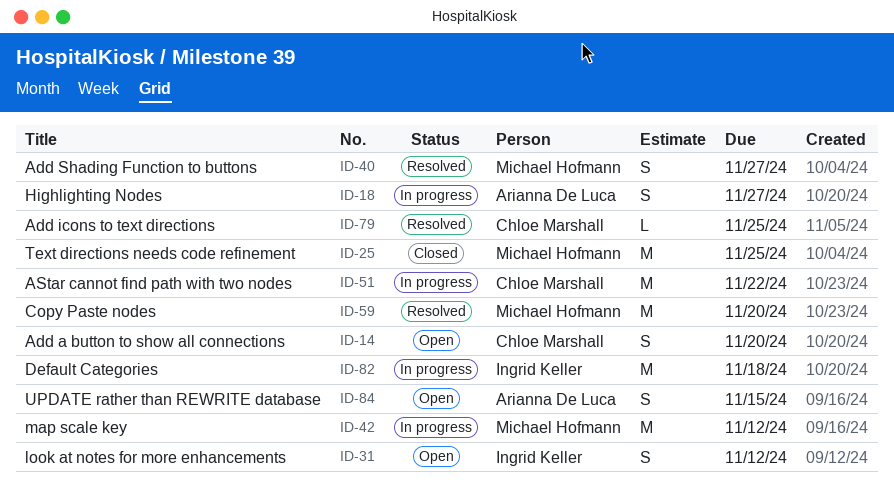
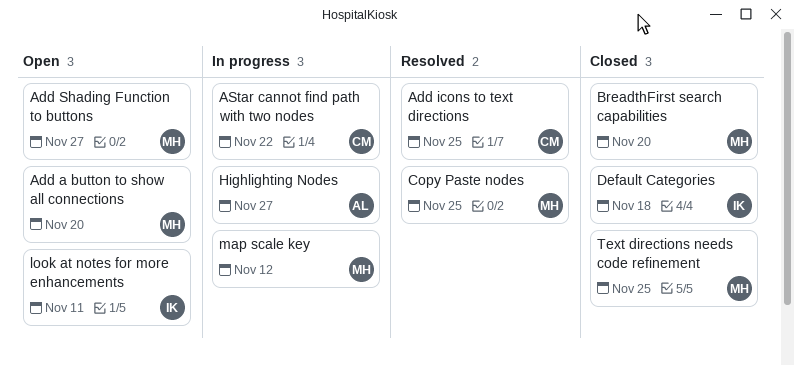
Add a button to show all connections, owner: Chloe Marshall -> Michael Hofmann
Add Shading Function to buttons, status: Resolved -> Open
BreadthFirst search capabilities: none -> present
Copy Paste nodes, due: Nov 20 -> Nov 25
Default Categories, status: In progress -> Closed
look at notes for more enhancements, due: Nov 12 -> Nov 11
UPDATE rather than REWRITE database: present -> none

